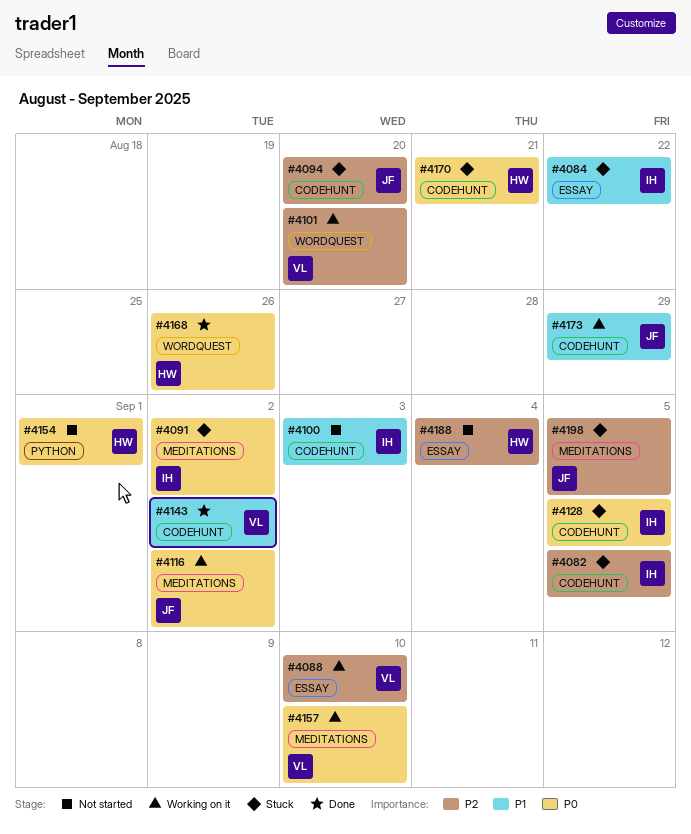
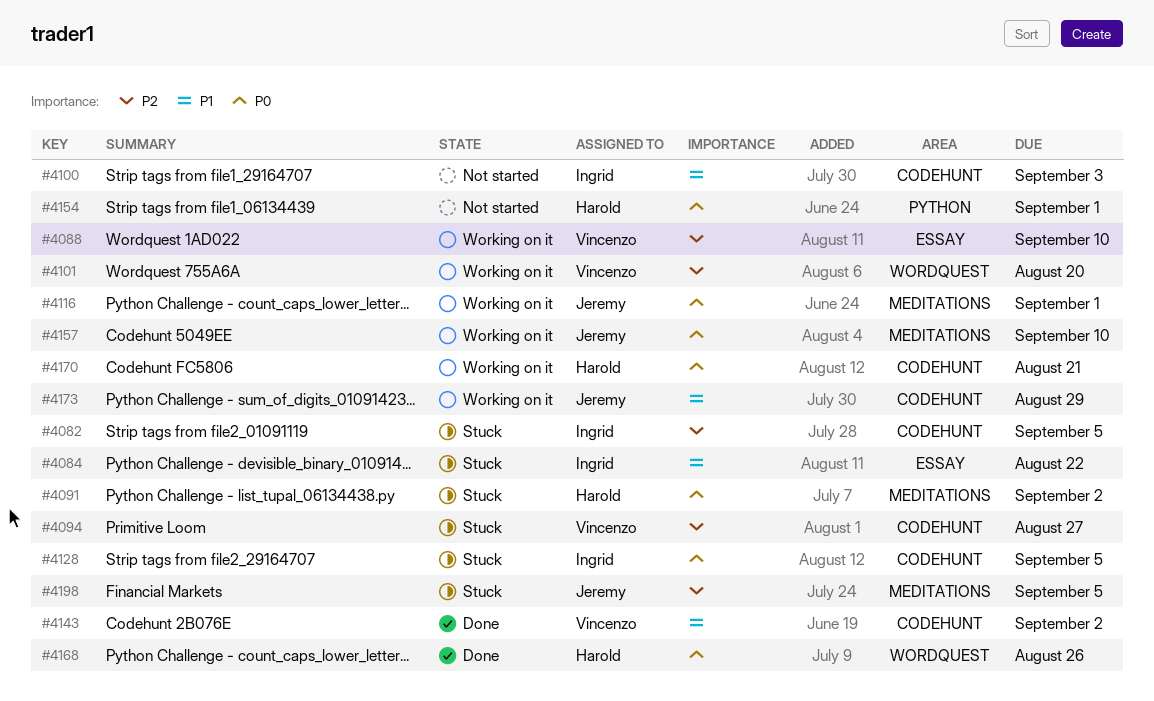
#4091, owner: Ingrid -> Harold
#4094, owner: Jeremy -> Vincenzo
#4094, due: Aug 20 -> Aug 27
#4116, due: Sep 2 -> Sep 1
#4157, owner: Vincenzo -> Jeremy
#4170, status: Stuck -> Working on it
#4188: present -> none

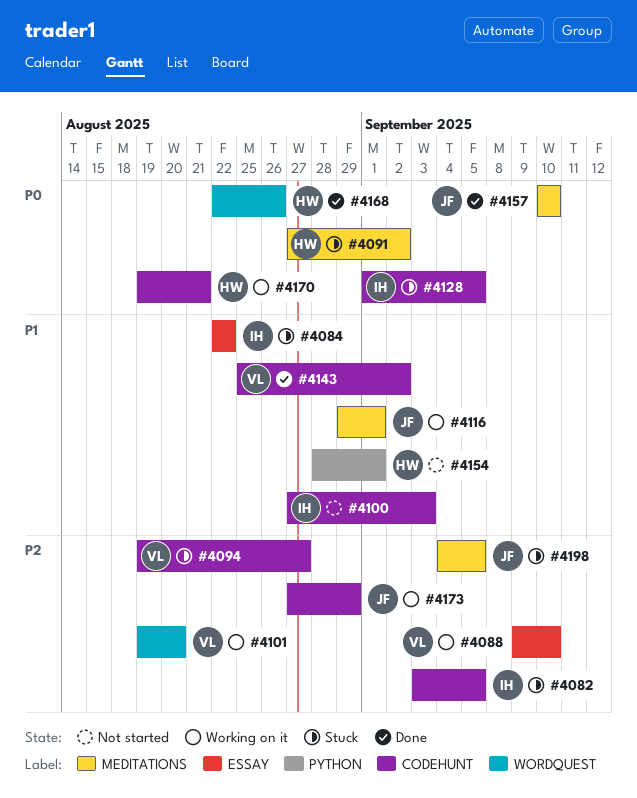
#4116, priority: P0 -> P1
#4154, priority: P0 -> P1
#4157, status: Working on it -> Done
#4173, priority: P1 -> P2

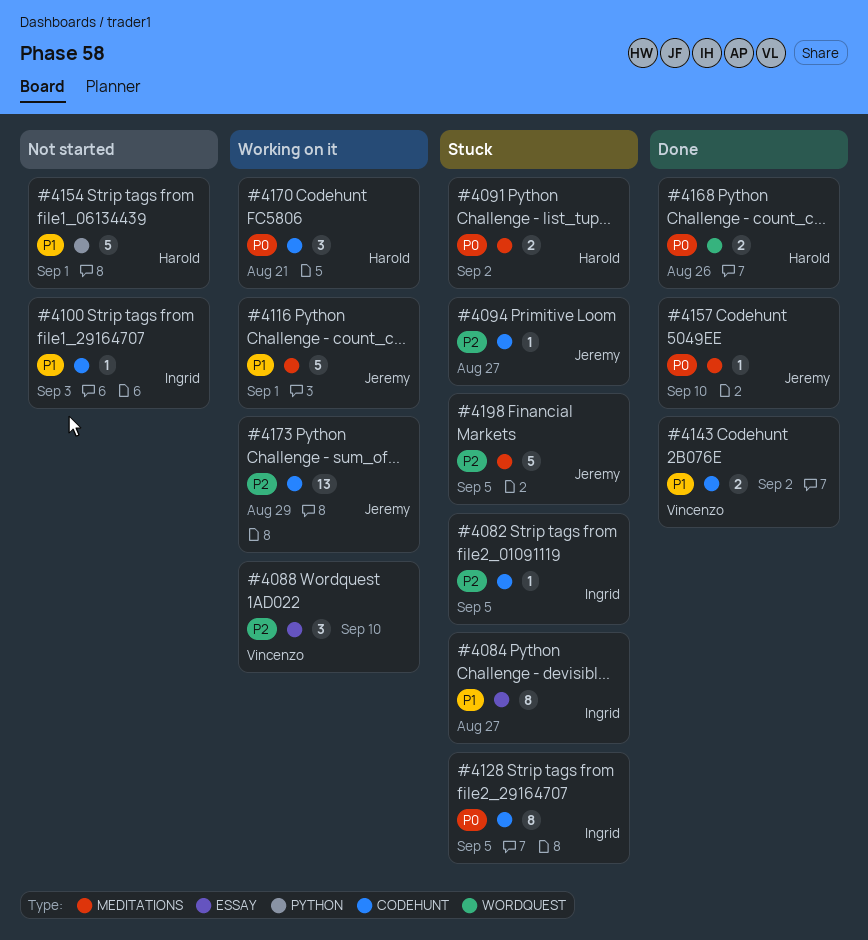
#4084, due: Aug 22 -> Aug 27
#4094, owner: Vincenzo -> Jeremy
#4101: present -> none

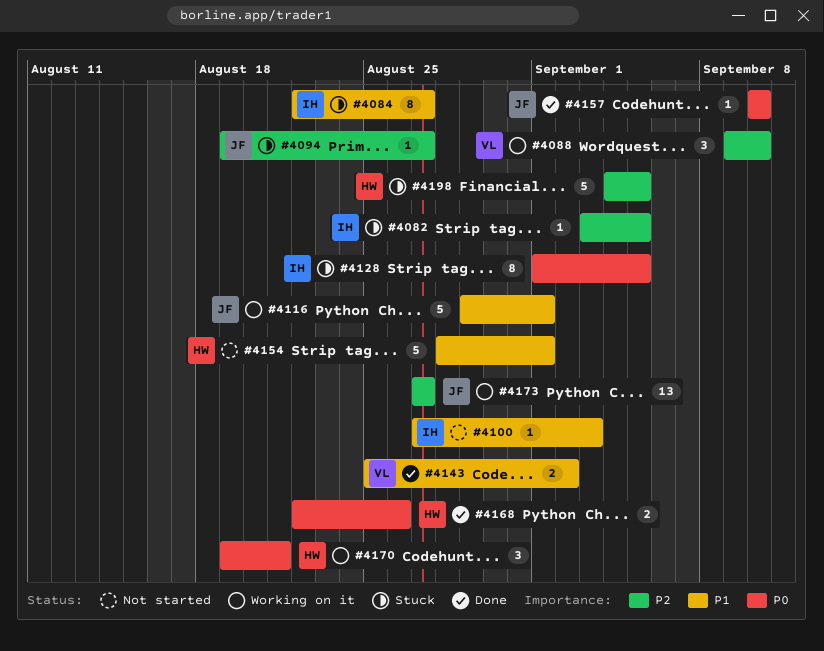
#4091: present -> none
#4173, due: Aug 29 -> Aug 27
#4198, owner: Jeremy -> Harold

